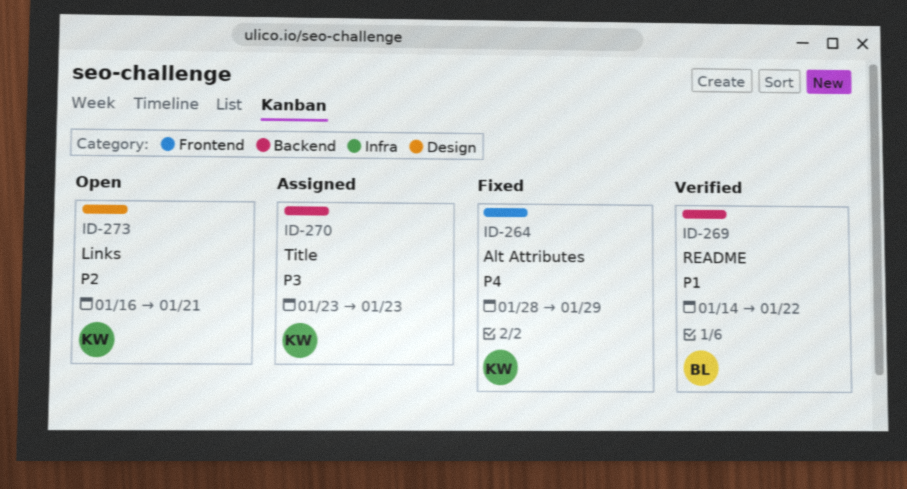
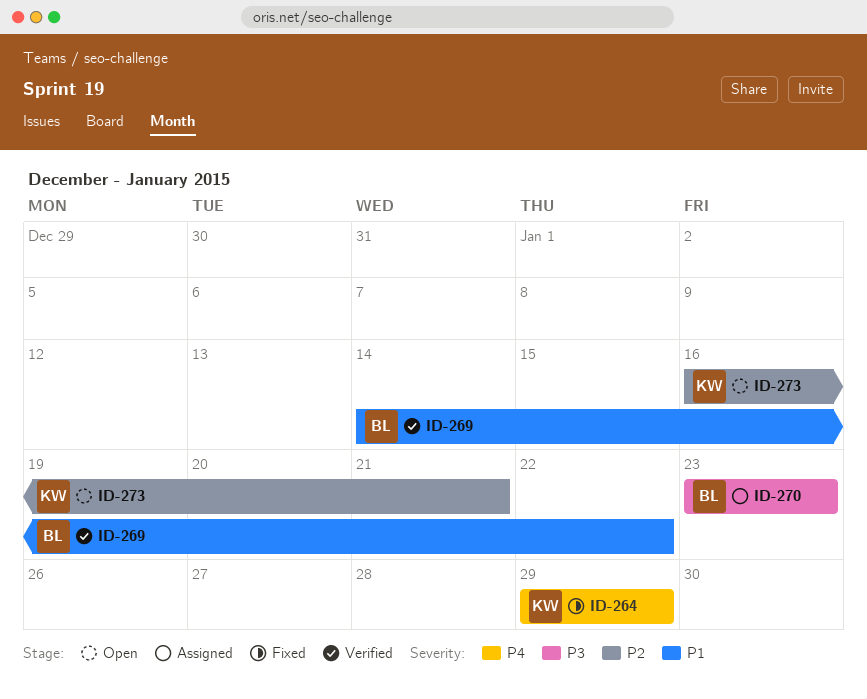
ID-264, start: Jan 28 -> Jan 29
ID-270, owner: KW -> BL

